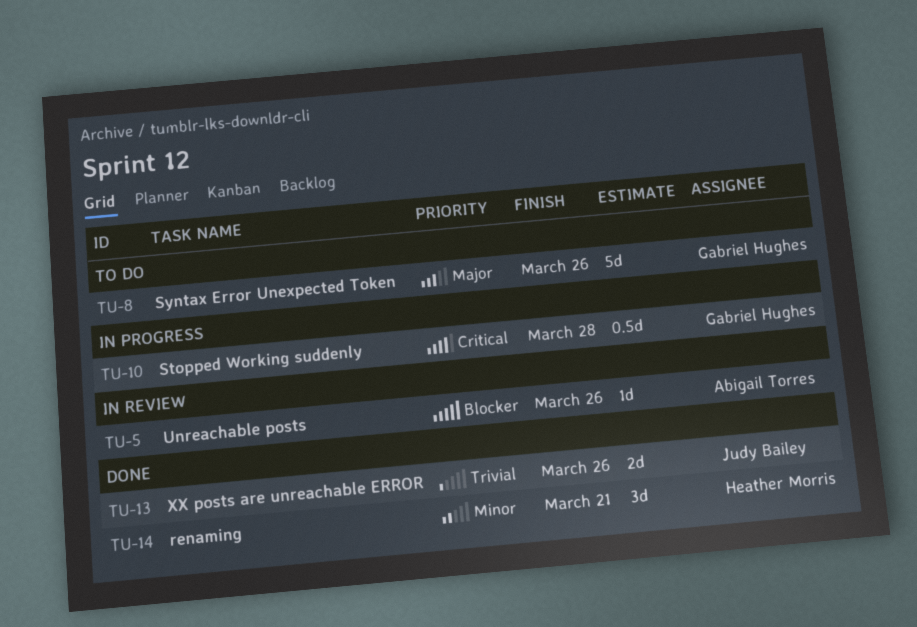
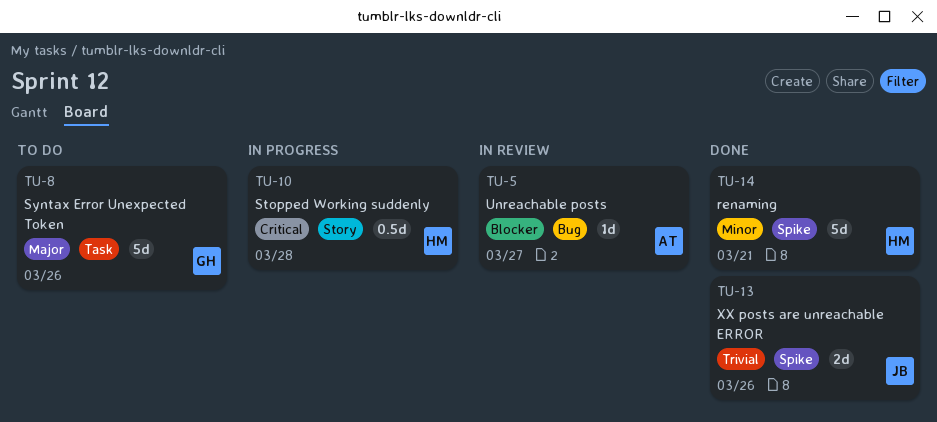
TU-5, due: Mar 26 -> Mar 27
TU-10, owner: Gabriel Hughes -> Heather Morris
TU-14, estimate: 3d -> 5d

